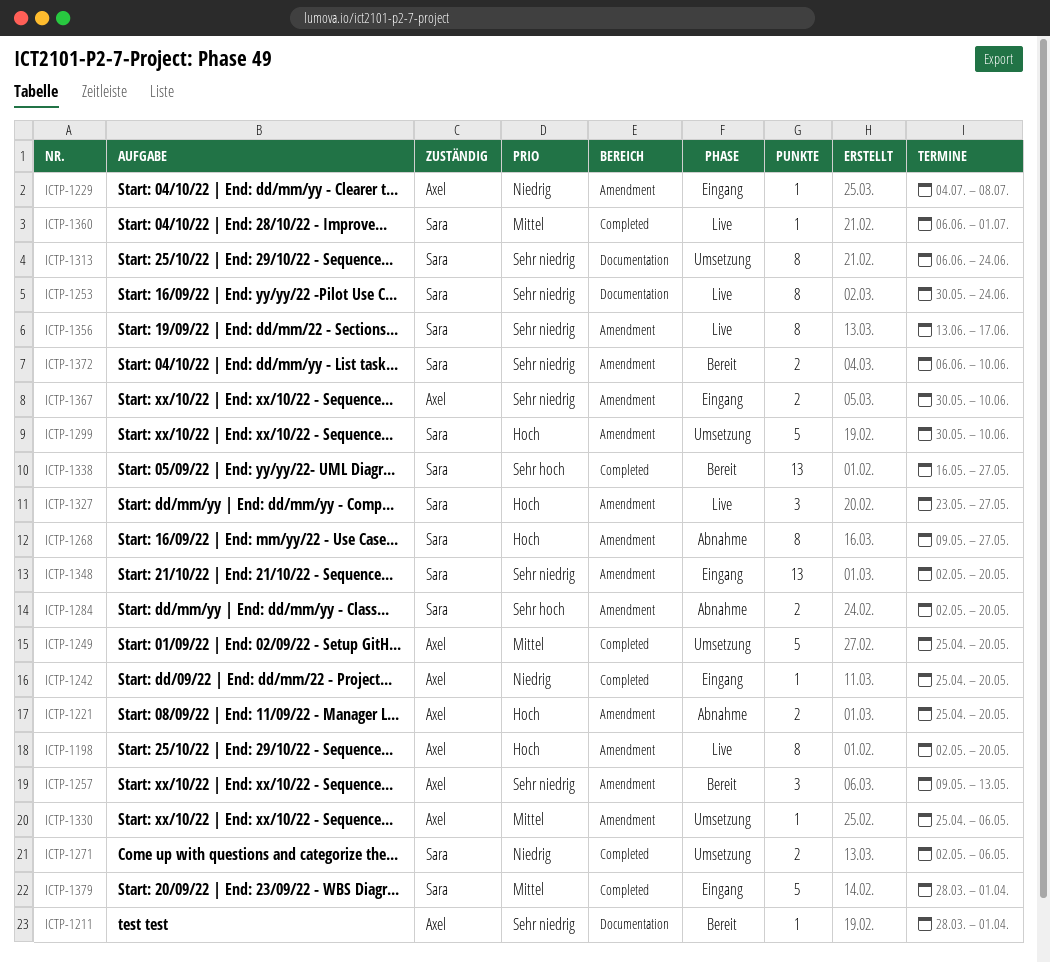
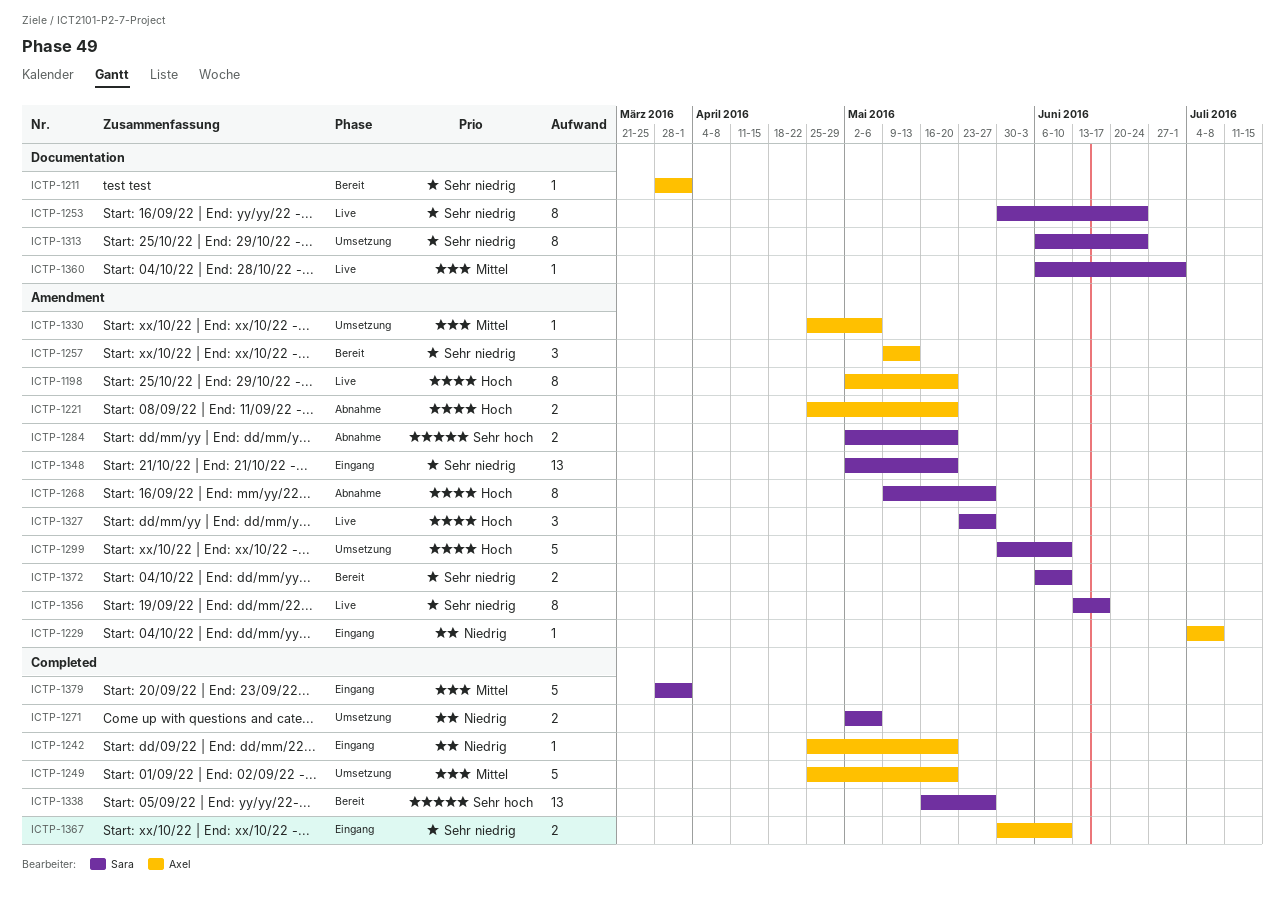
ICTP-1360, label: Completed -> Documentation
ICTP-1367, label: Amendment -> Completed

